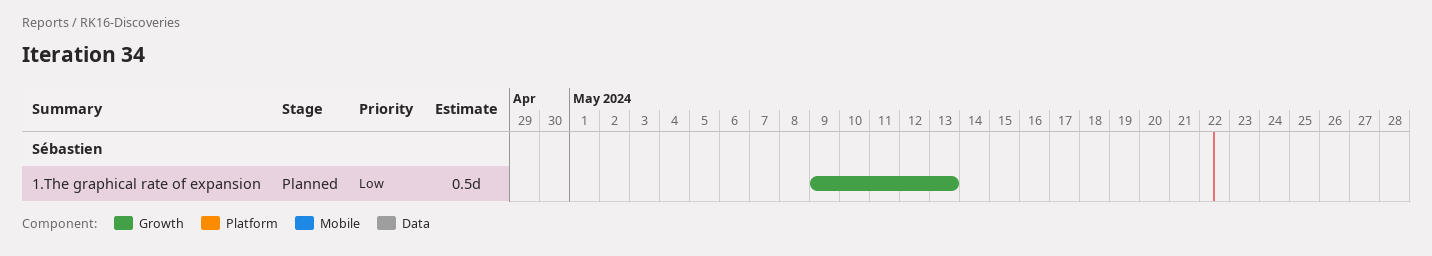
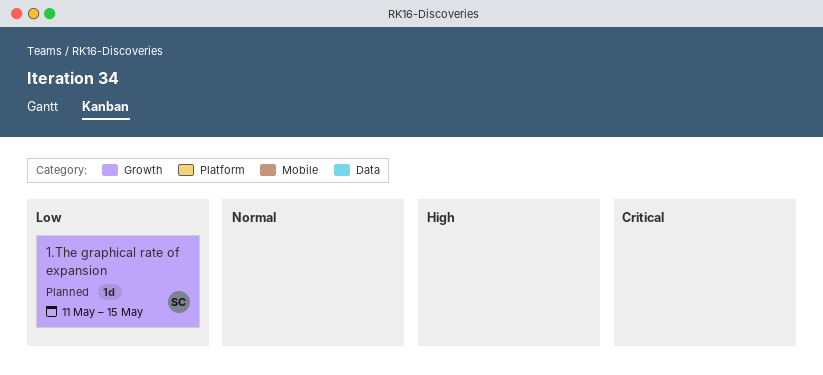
1.The graphical rate of expansion, estimate: 0.5d -> 1d
1.The graphical rate of expansion, start: May 9 -> May 11
1.The graphical rate of expansion, due: May 13 -> May 15

